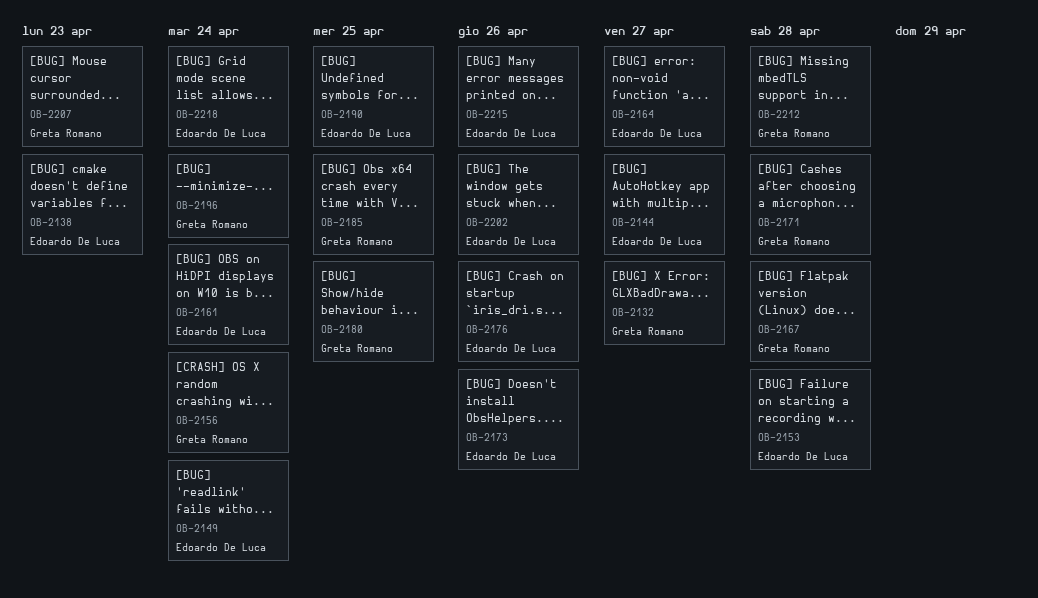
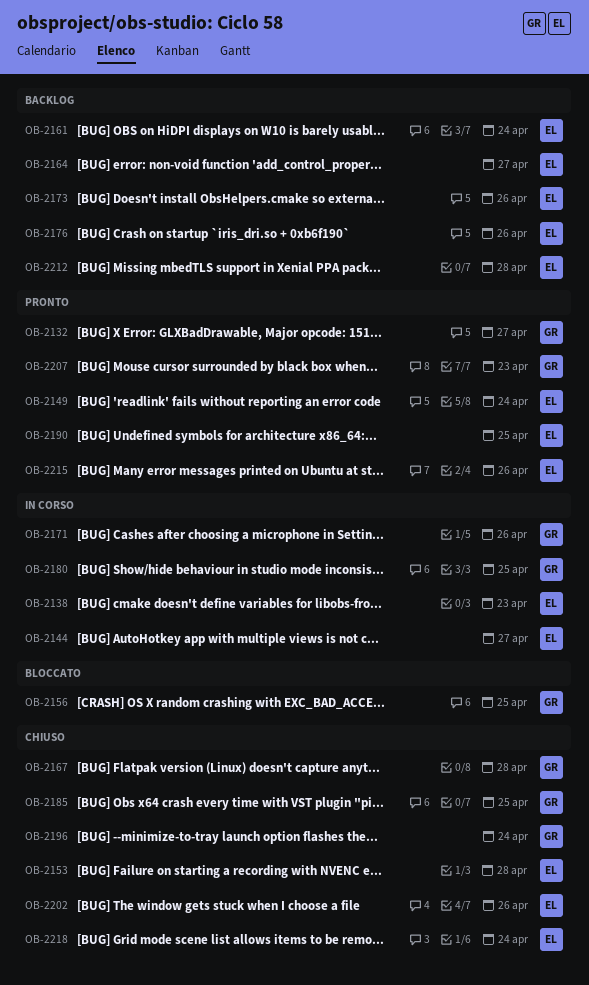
OB-2156, due: Apr 24 -> Apr 25
OB-2171, due: Apr 28 -> Apr 26
OB-2212, owner: Greta Romano -> Edoardo De Luca

